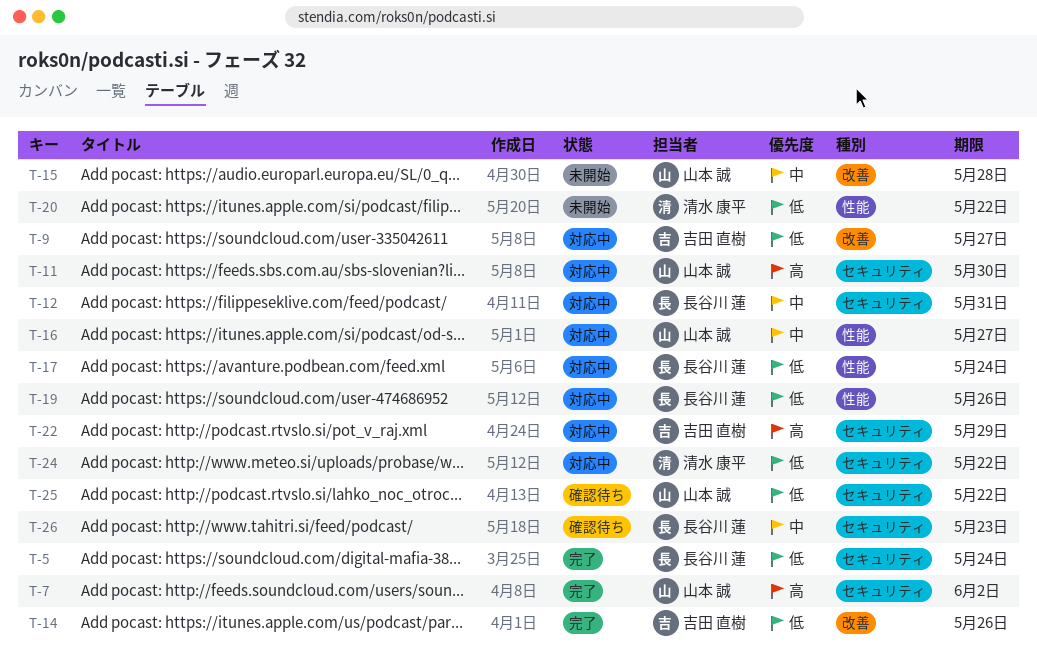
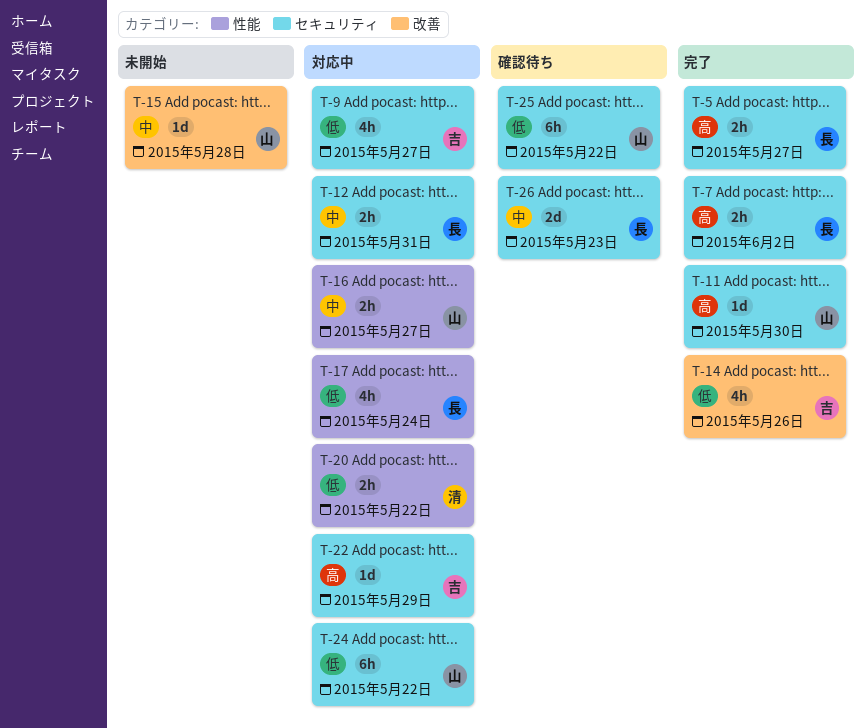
T-5, priority: 低 -> 高
T-5, due: May 24 -> May 27
T-7, owner: 山本 誠 -> 長谷川 蓮
T-9, label: 改善 -> セキュリティ
T-11, status: 対応中 -> 完了
T-19: present -> none
T-20, status: 未開始 -> 対応中
T-24, owner: 清水 康平 -> 山本 誠

